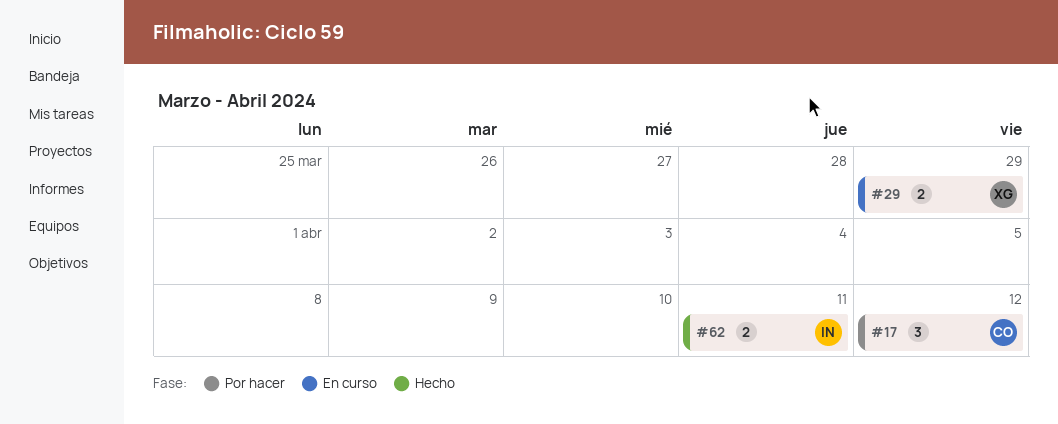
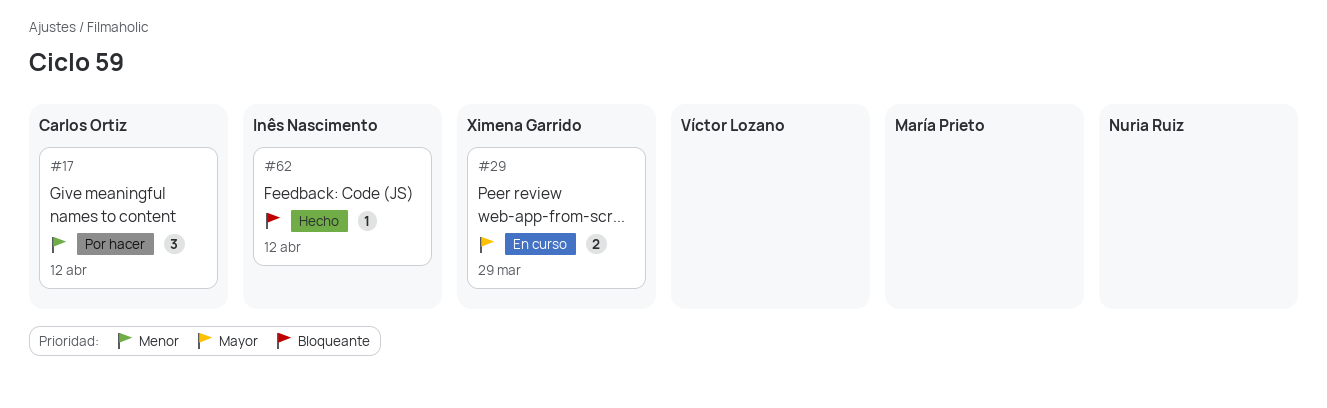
#62, estimate: 2 -> 1
#62, due: Apr 11 -> Apr 12

